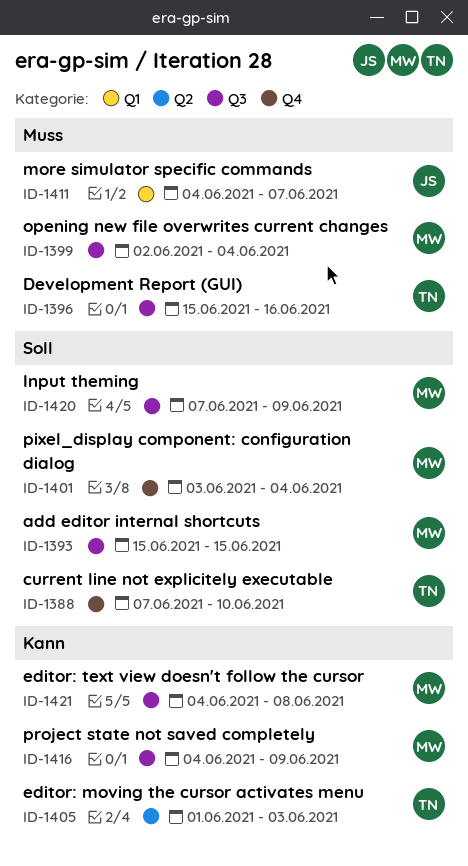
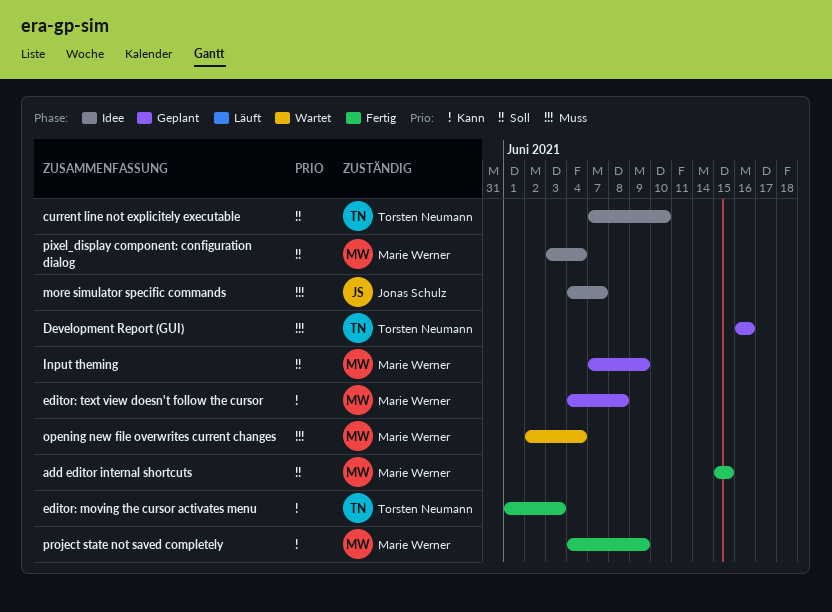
Development Report (GUI), start: Jun 15 -> Jun 16

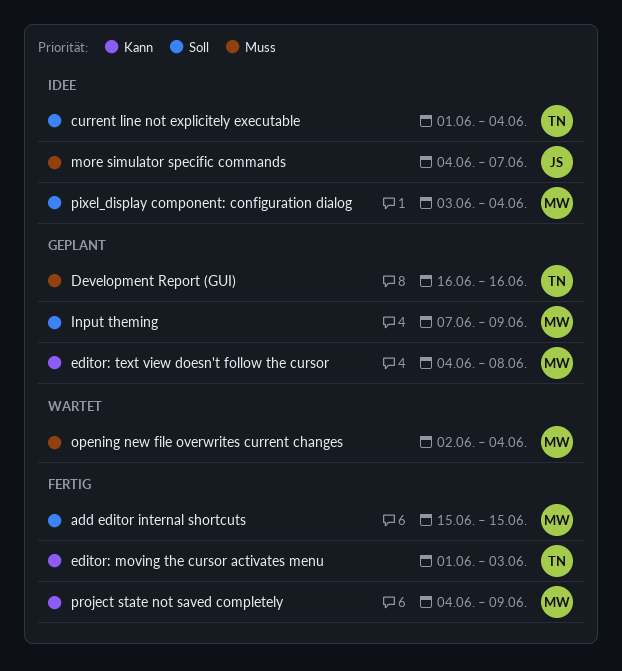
current line not explicitely executable, start: Jun 7 -> Jun 1
current line not explicitely executable, due: Jun 10 -> Jun 4

